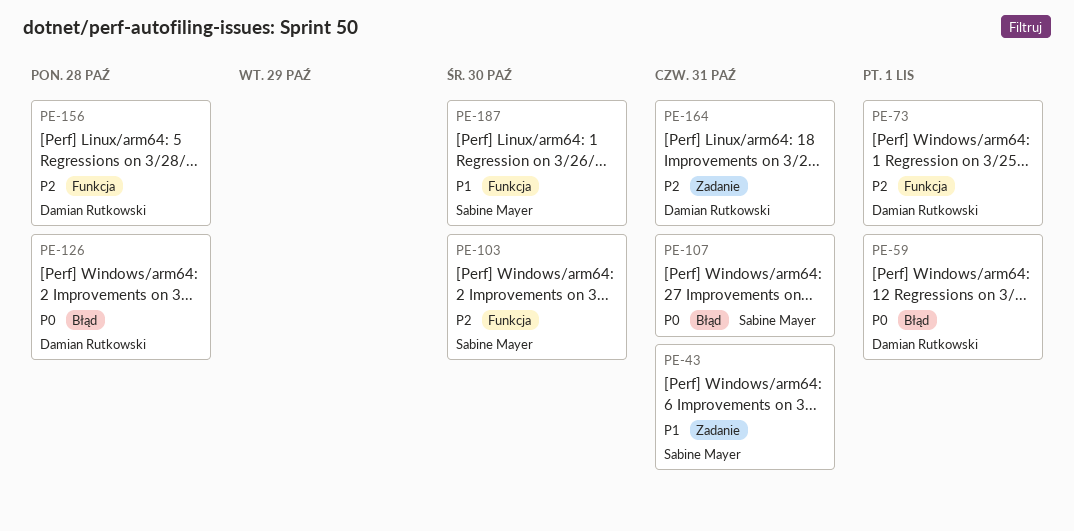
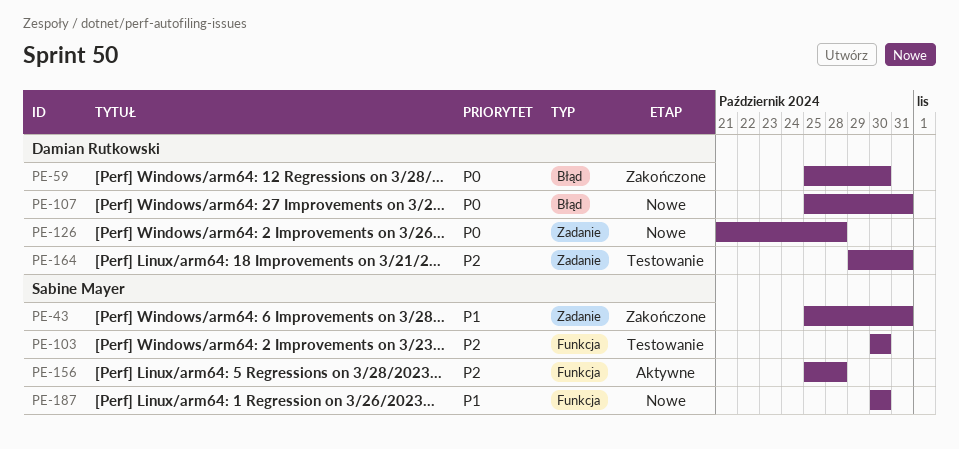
PE-59, due: Nov 1 -> Oct 30
PE-73: present -> none
PE-107, owner: Sabine Mayer -> Damian Rutkowski
PE-126, label: Błąd -> Zadanie
PE-156, owner: Damian Rutkowski -> Sabine Mayer

